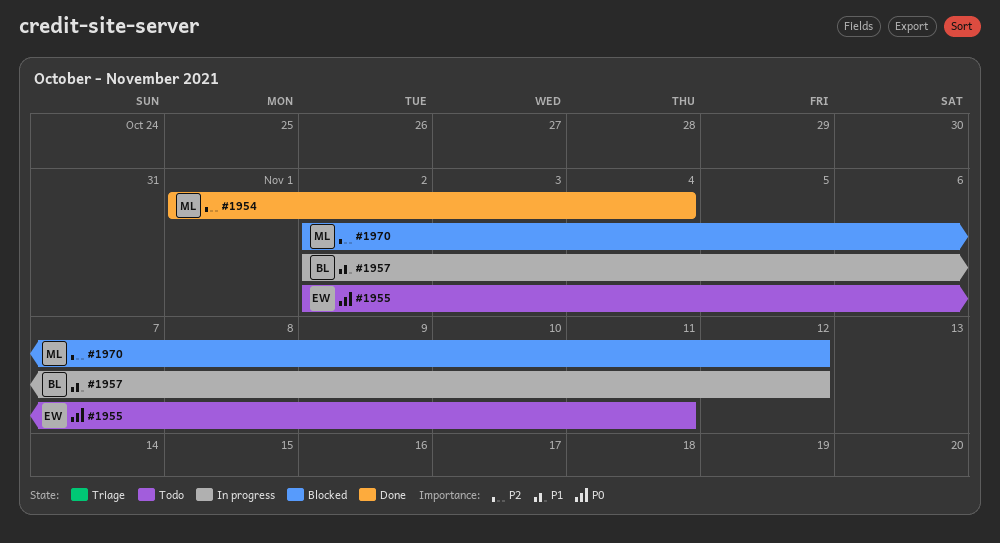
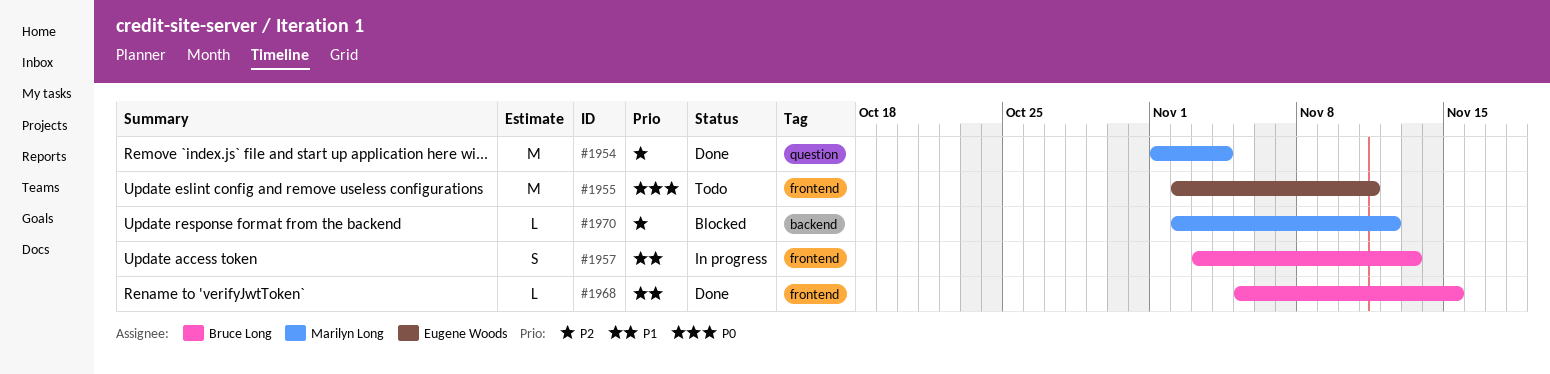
#1957, start: Nov 2 -> Nov 3
#1957, due: Nov 12 -> Nov 13
#1968: none -> present

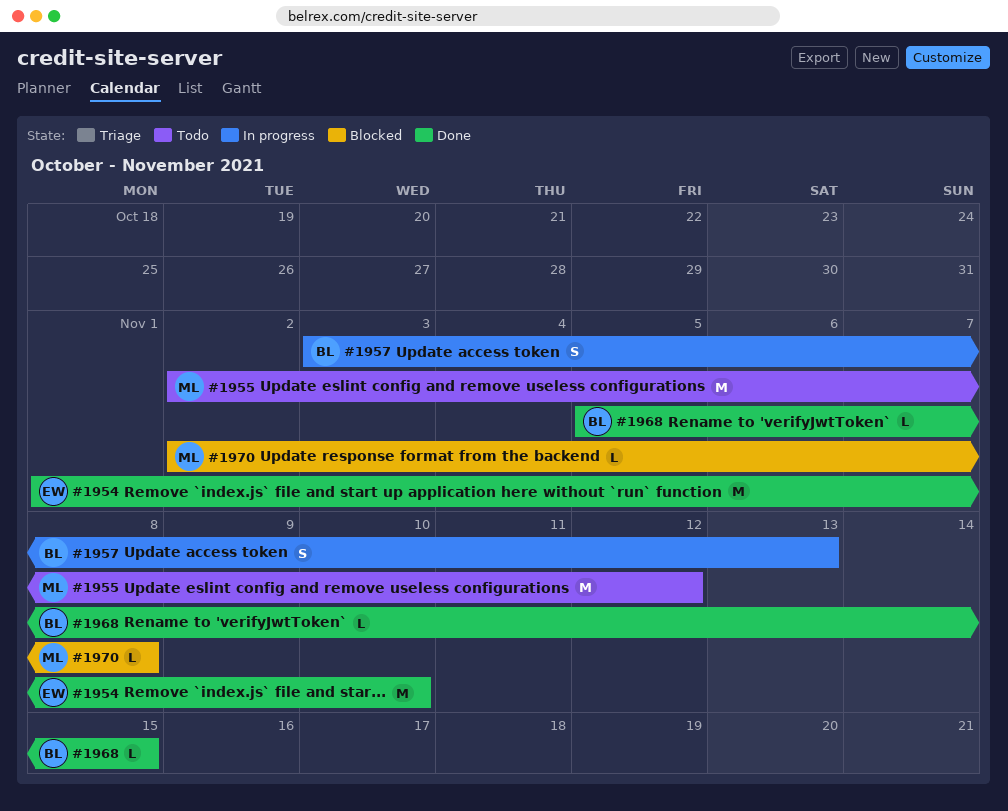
#1954, owner: Marilyn Long -> Eugene Woods
#1954, due: Nov 4 -> Nov 10
#1955, owner: Eugene Woods -> Marilyn Long
#1955, due: Nov 11 -> Nov 12
#1970, due: Nov 12 -> Nov 8

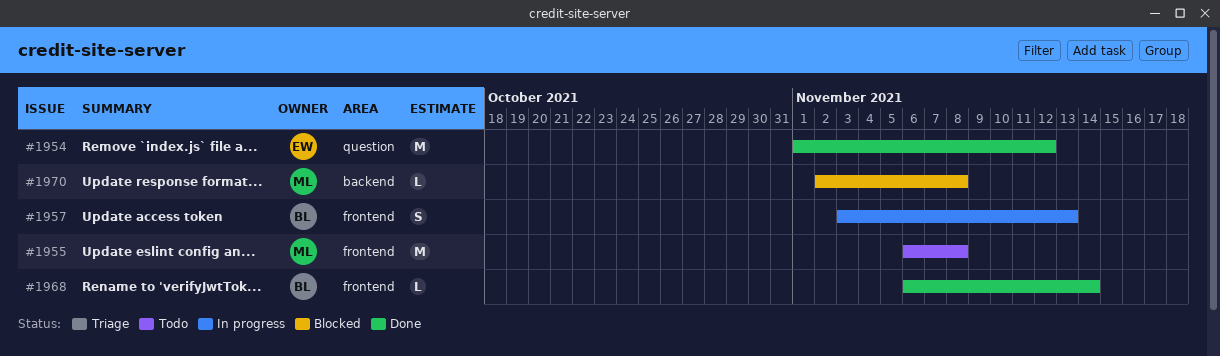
#1954, due: Nov 10 -> Nov 12
#1955, start: Nov 2 -> Nov 6
#1955, due: Nov 12 -> Nov 8
#1968, start: Nov 5 -> Nov 6
#1968, due: Nov 15 -> Nov 14

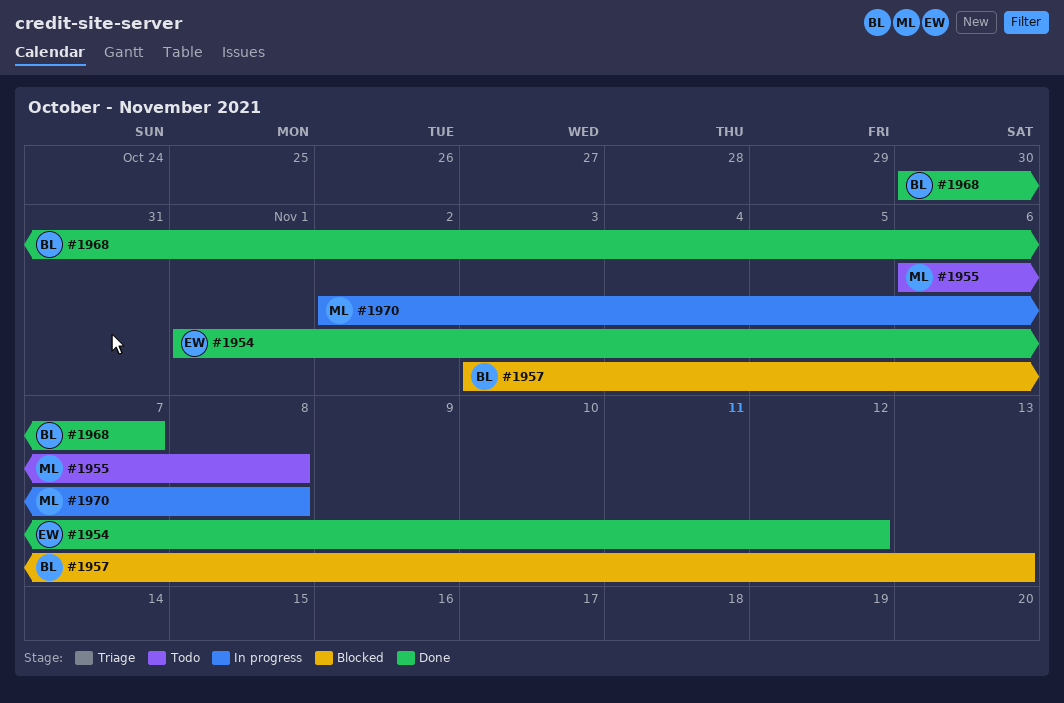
#1957, status: In progress -> Blocked
#1968, start: Nov 6 -> Oct 30
#1968, due: Nov 14 -> Nov 7
#1970, status: Blocked -> In progress

